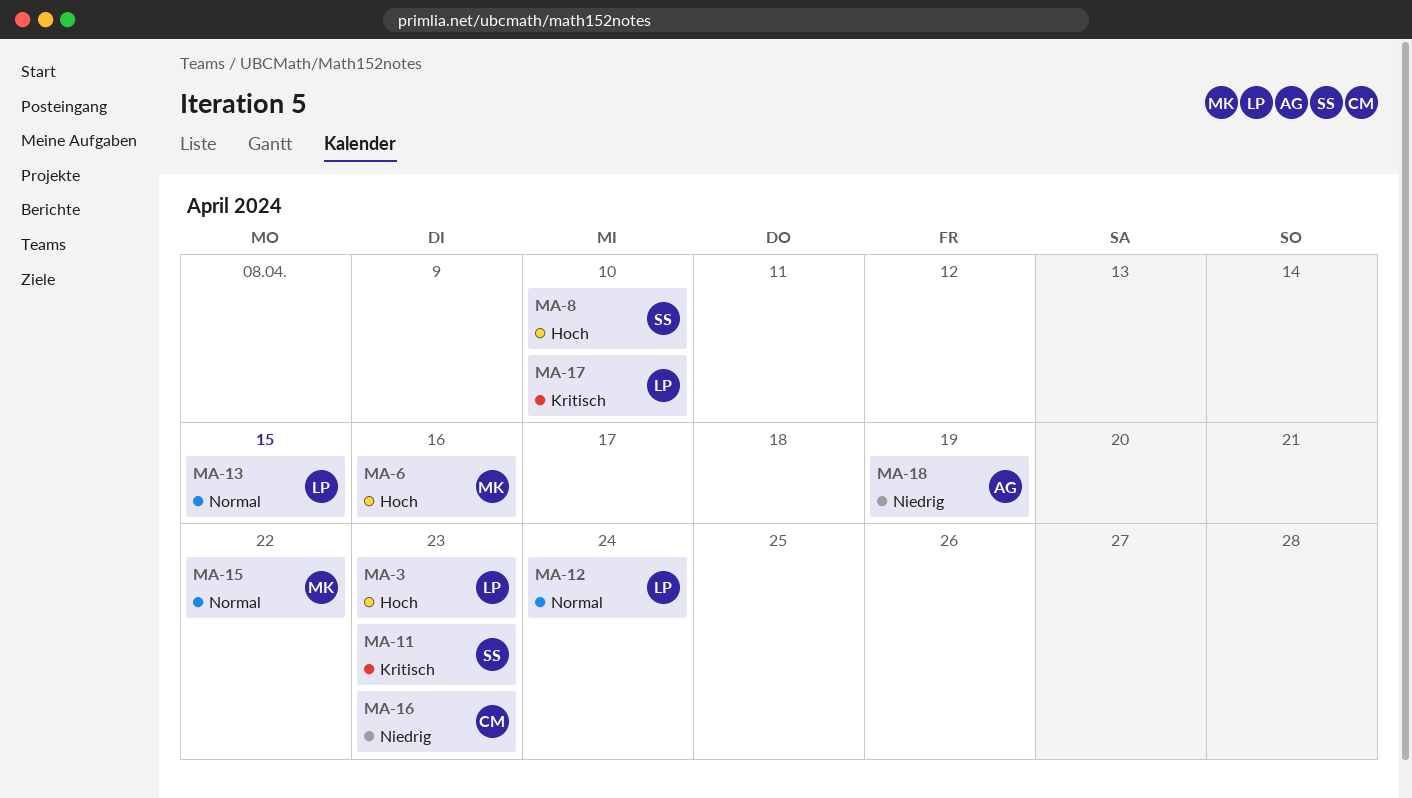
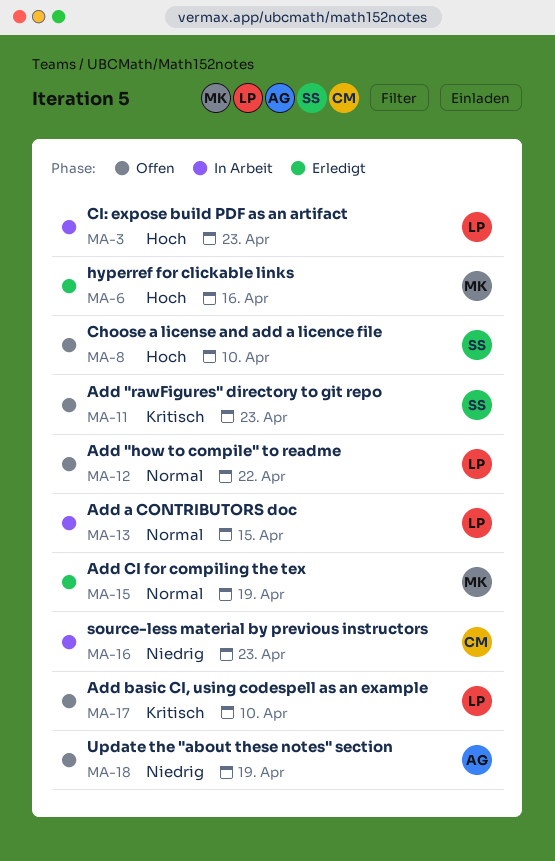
MA-12, due: Apr 24 -> Apr 22
MA-15, due: Apr 22 -> Apr 19

